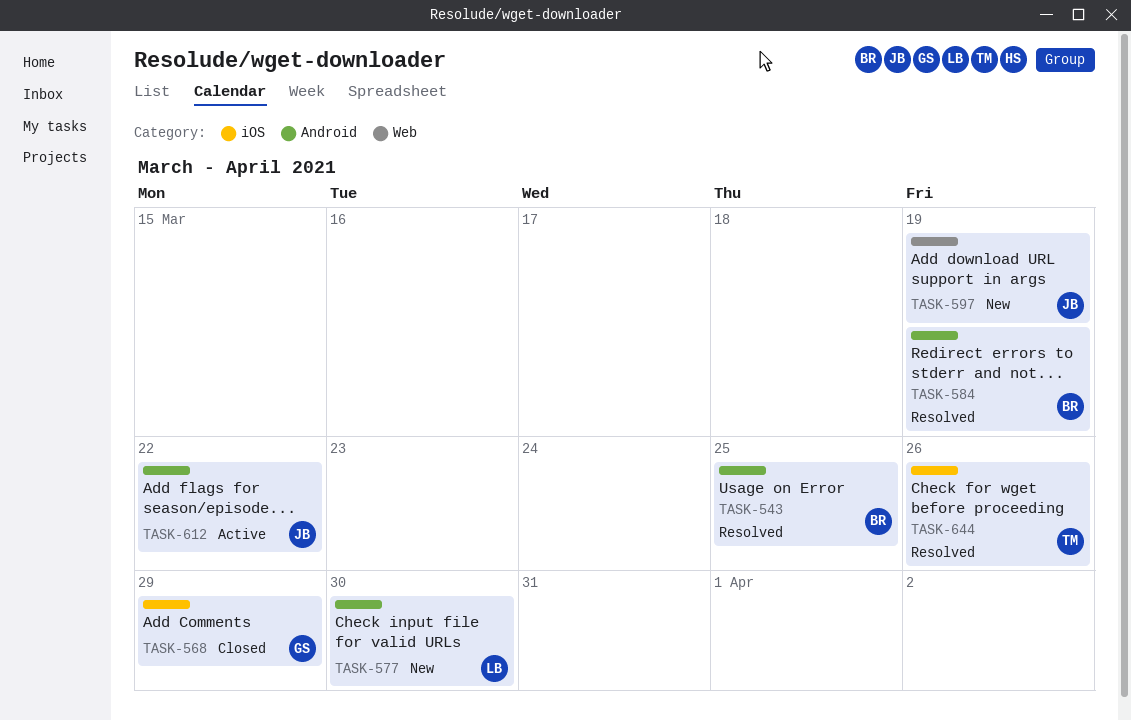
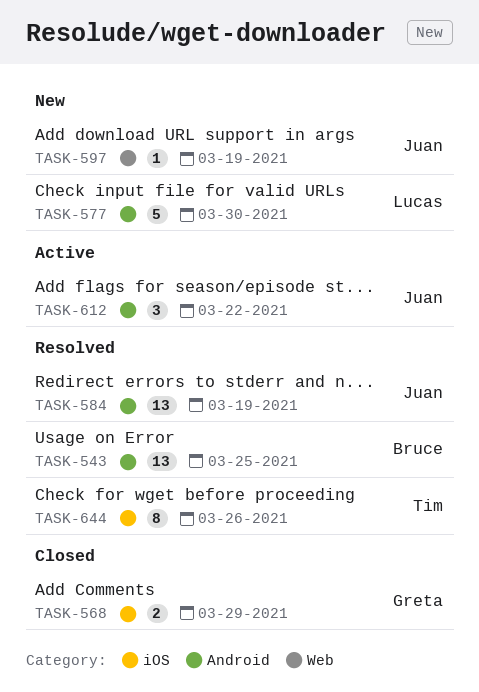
TASK-584, owner: Bruce -> Juan

